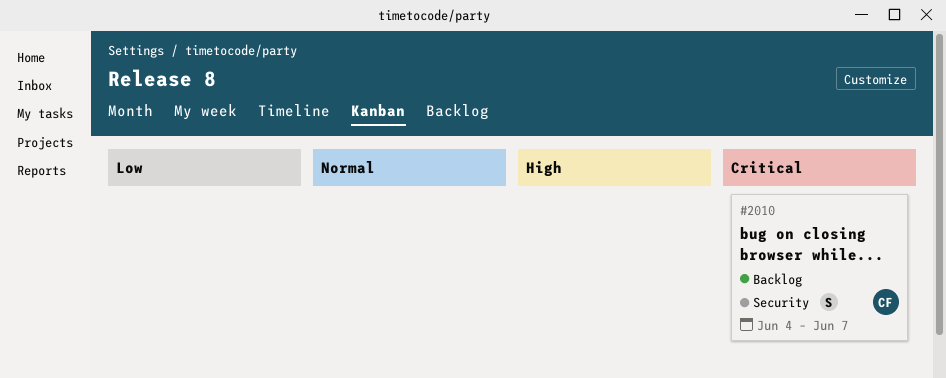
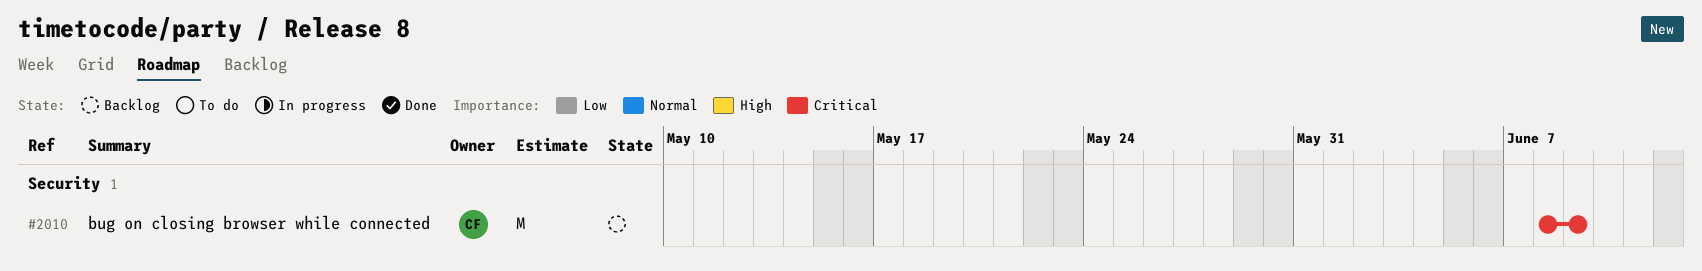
#2010, estimate: S -> M
#2010, start: Jun 4 -> Jun 8
#2010, due: Jun 7 -> Jun 9

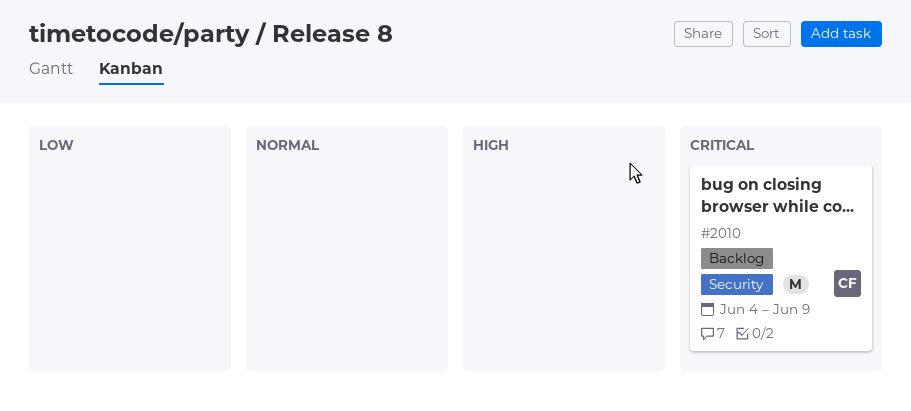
#2010, start: Jun 8 -> Jun 4

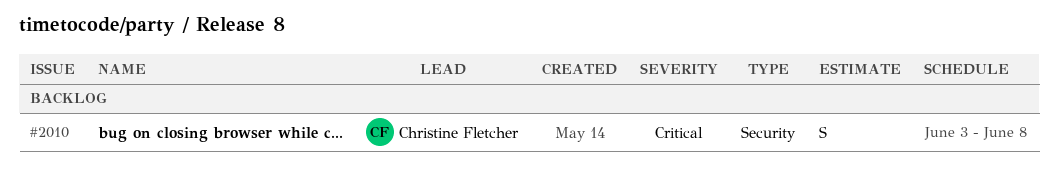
#2010, estimate: M -> S
#2010, start: Jun 4 -> Jun 3
#2010, due: Jun 9 -> Jun 8

